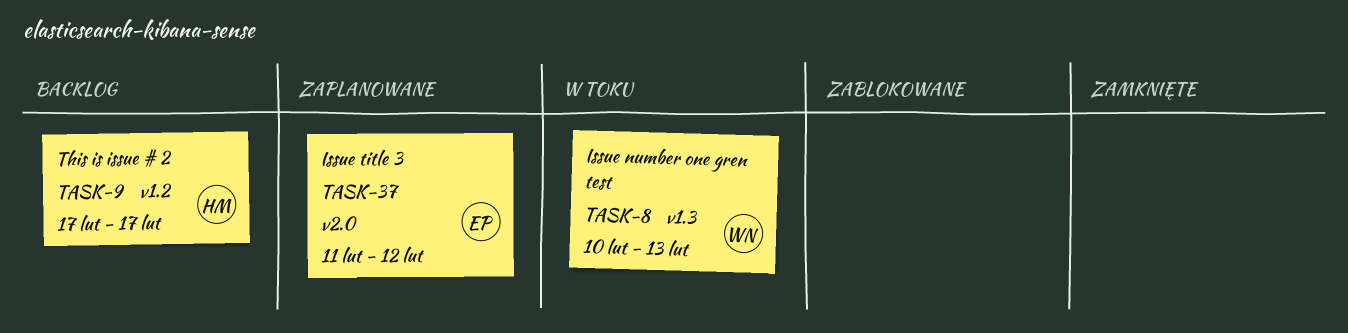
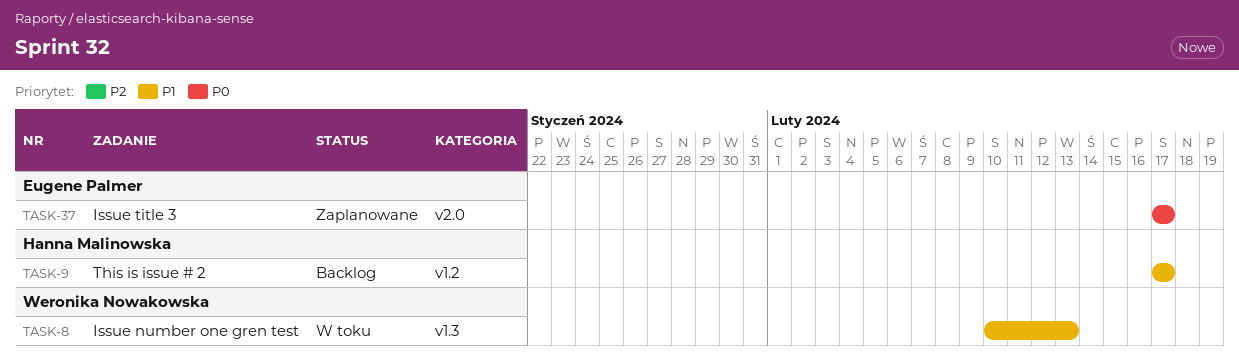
TASK-37, start: Feb 11 -> Feb 17
TASK-37, due: Feb 12 -> Feb 17

